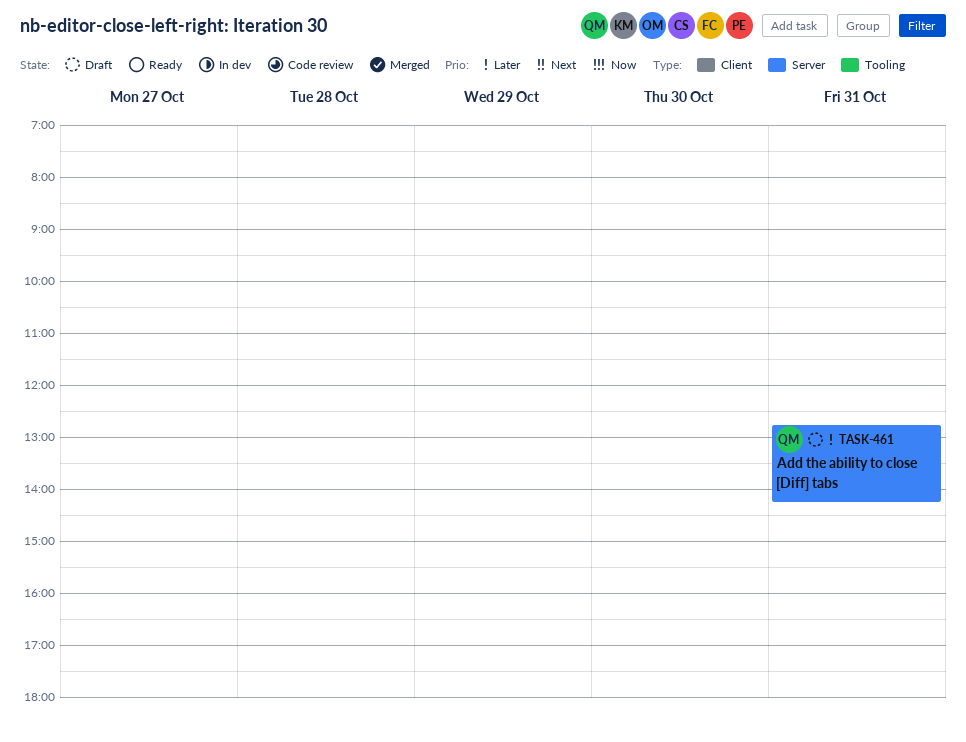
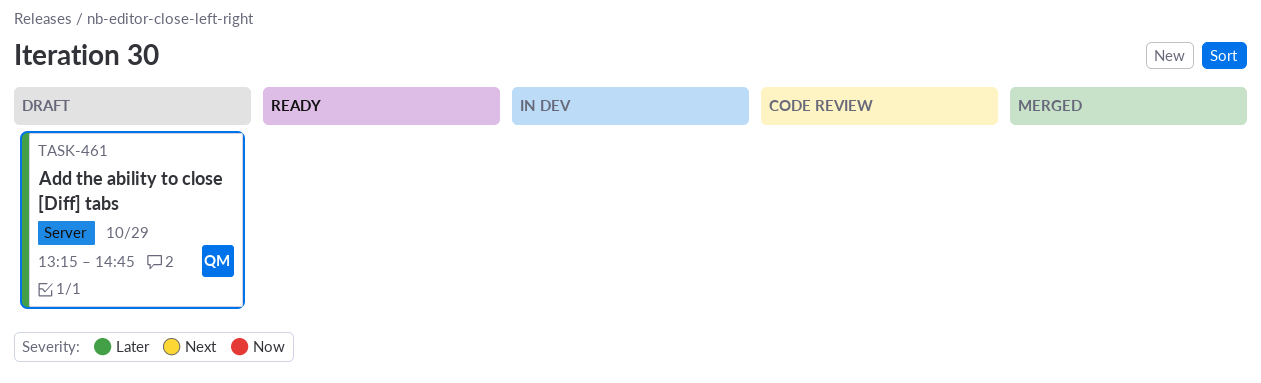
TASK-461, day: Oct 31 -> Oct 29
TASK-461, begins: 12:45 -> 13:15
TASK-461, ends: 14:15 -> 14:45

